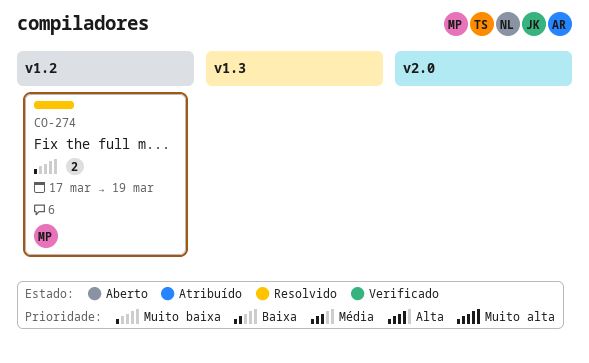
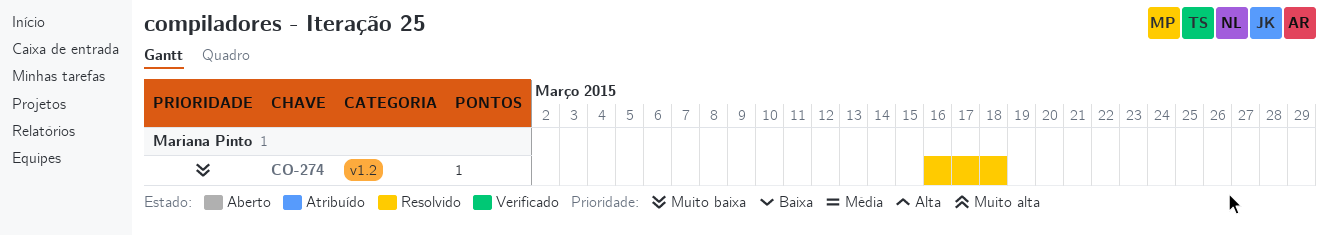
CO-274, estimate: 2 -> 1
CO-274, start: Mar 17 -> Mar 16
CO-274, due: Mar 19 -> Mar 18

